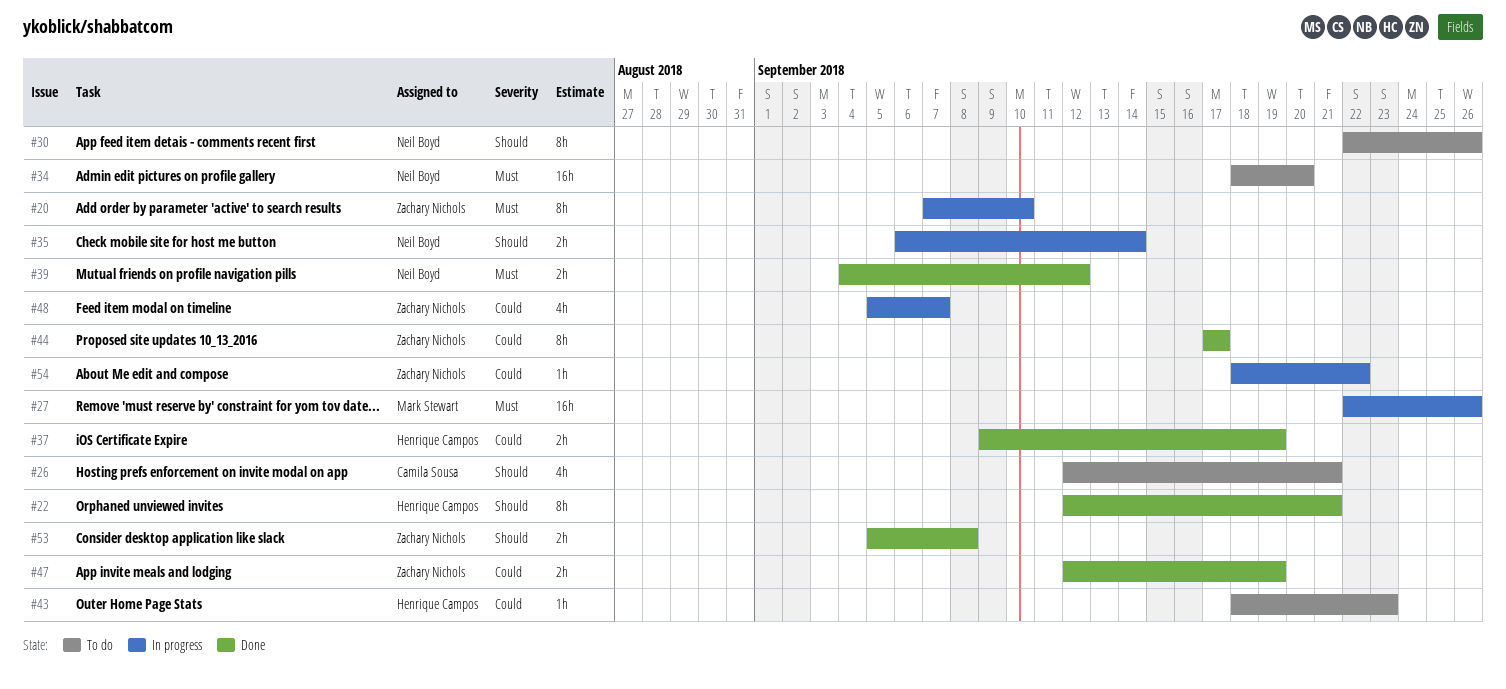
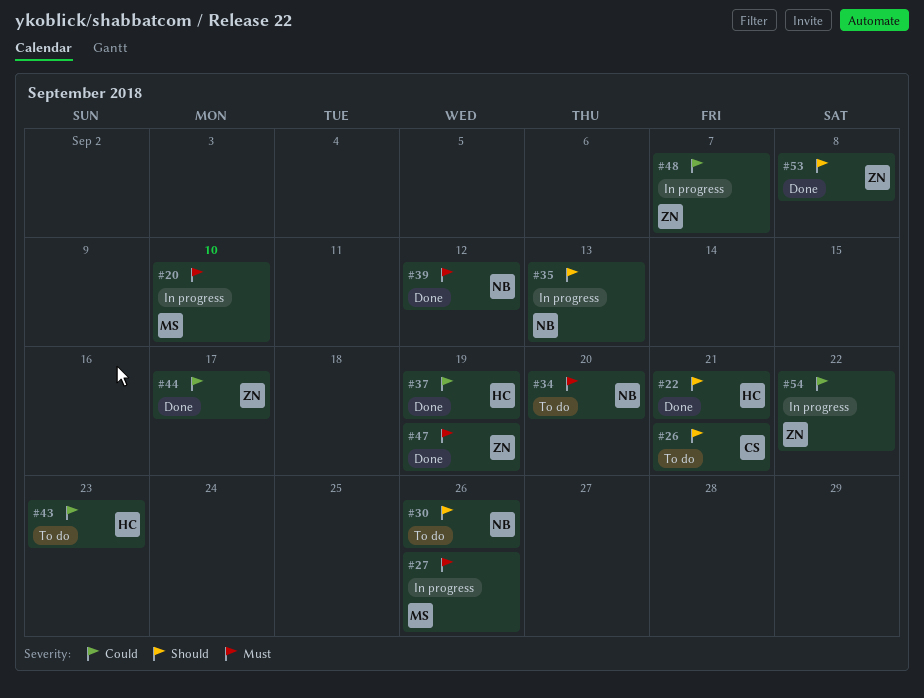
#20, owner: Zachary Nichols -> Mark Stewart
#35, due: Sep 14 -> Sep 13
#47, priority: Could -> Must

